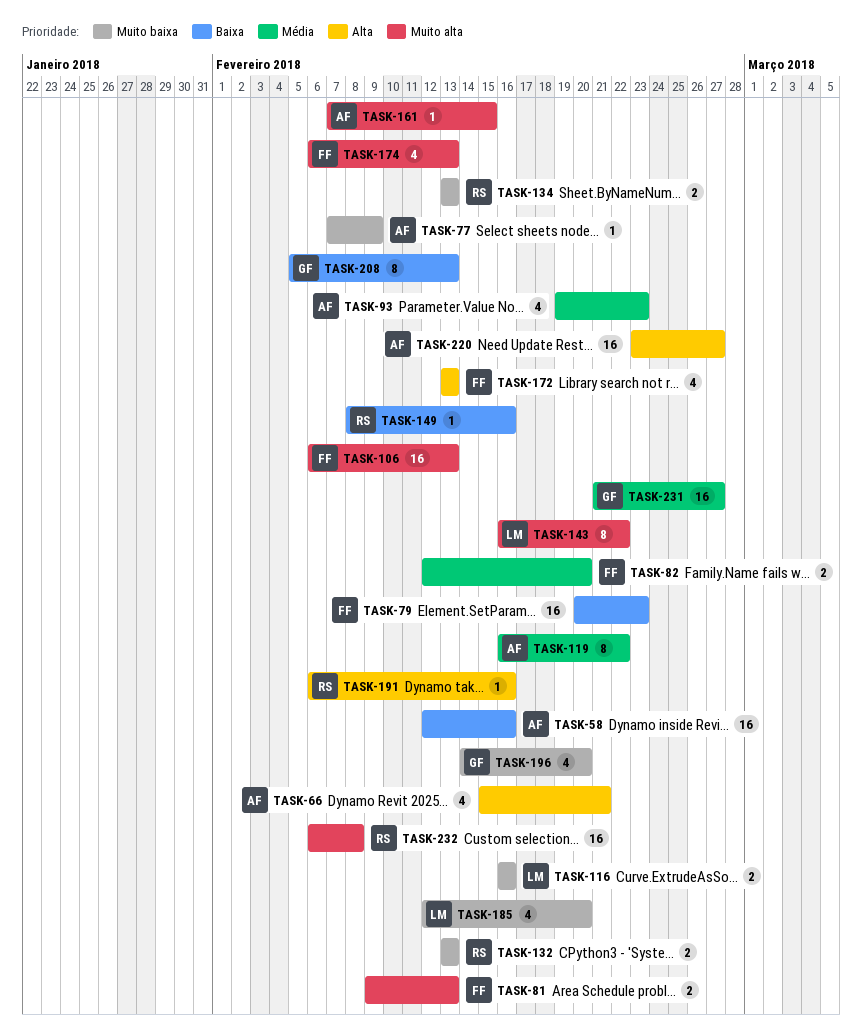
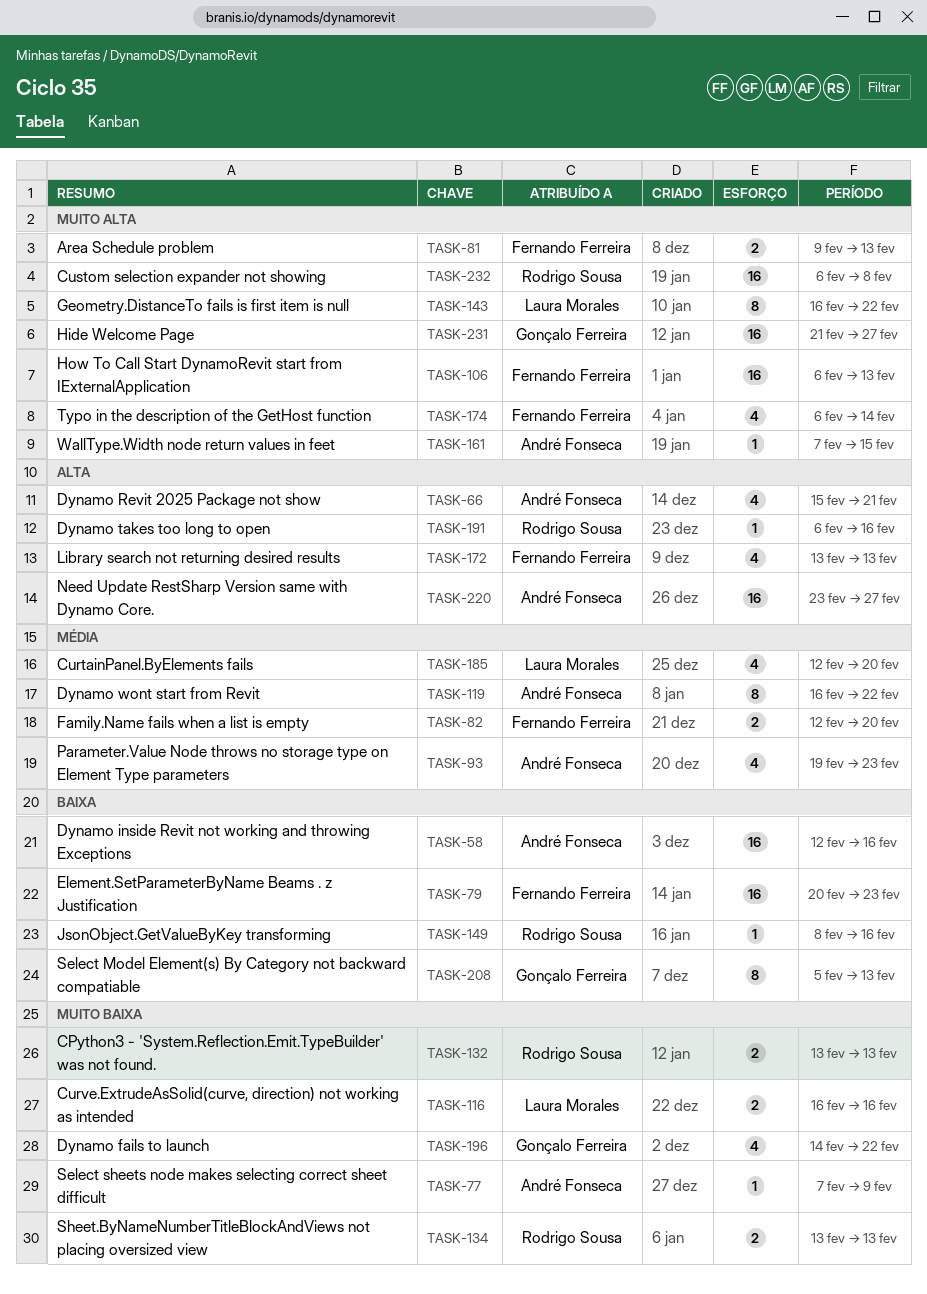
TASK-174, due: Feb 13 -> Feb 14
TASK-185, priority: Muito baixa -> Média
TASK-196, due: Feb 20 -> Feb 22
TASK-231, priority: Média -> Muito alta

